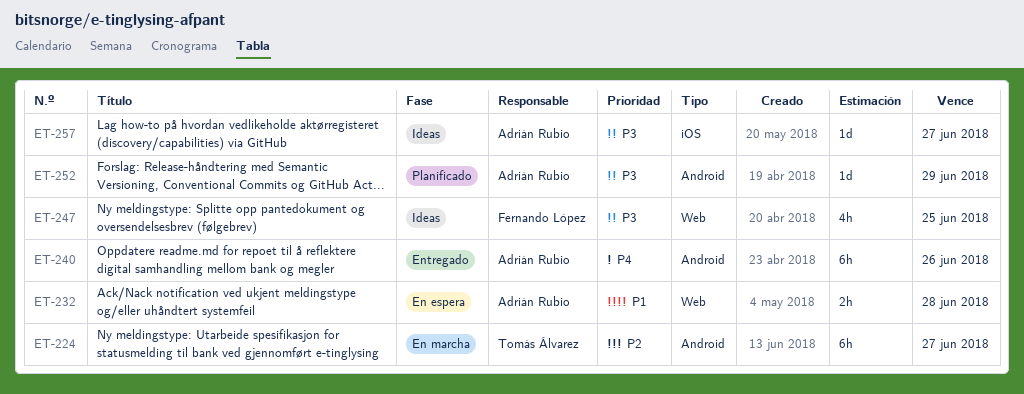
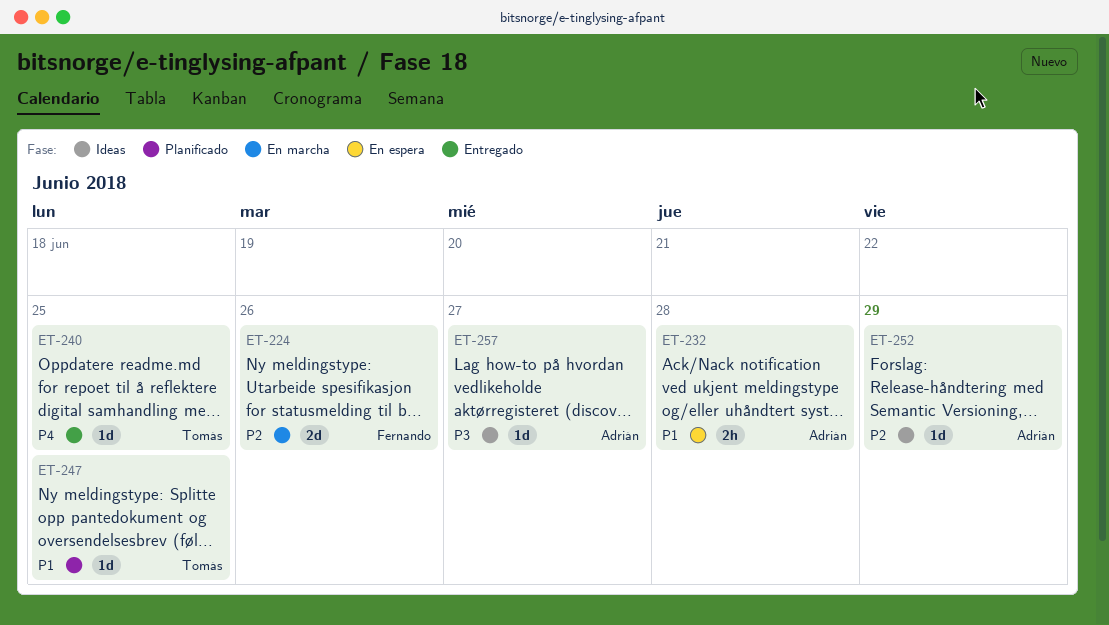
ET-224, owner: Tomás Álvarez -> Fernando López
ET-224, estimate: 6h -> 2d
ET-224, due: Jun 27 -> Jun 26
ET-240, owner: Adrián Rubio -> Tomás Álvarez
ET-240, estimate: 6h -> 1d
ET-240, due: Jun 26 -> Jun 25
ET-247, status: Ideas -> Planificado
ET-247, owner: Fernando López -> Tomás Álvarez
ET-247, priority: P3 -> P1
ET-247, estimate: 4h -> 1d
ET-252, status: Planificado -> Ideas
ET-252, priority: P3 -> P2

